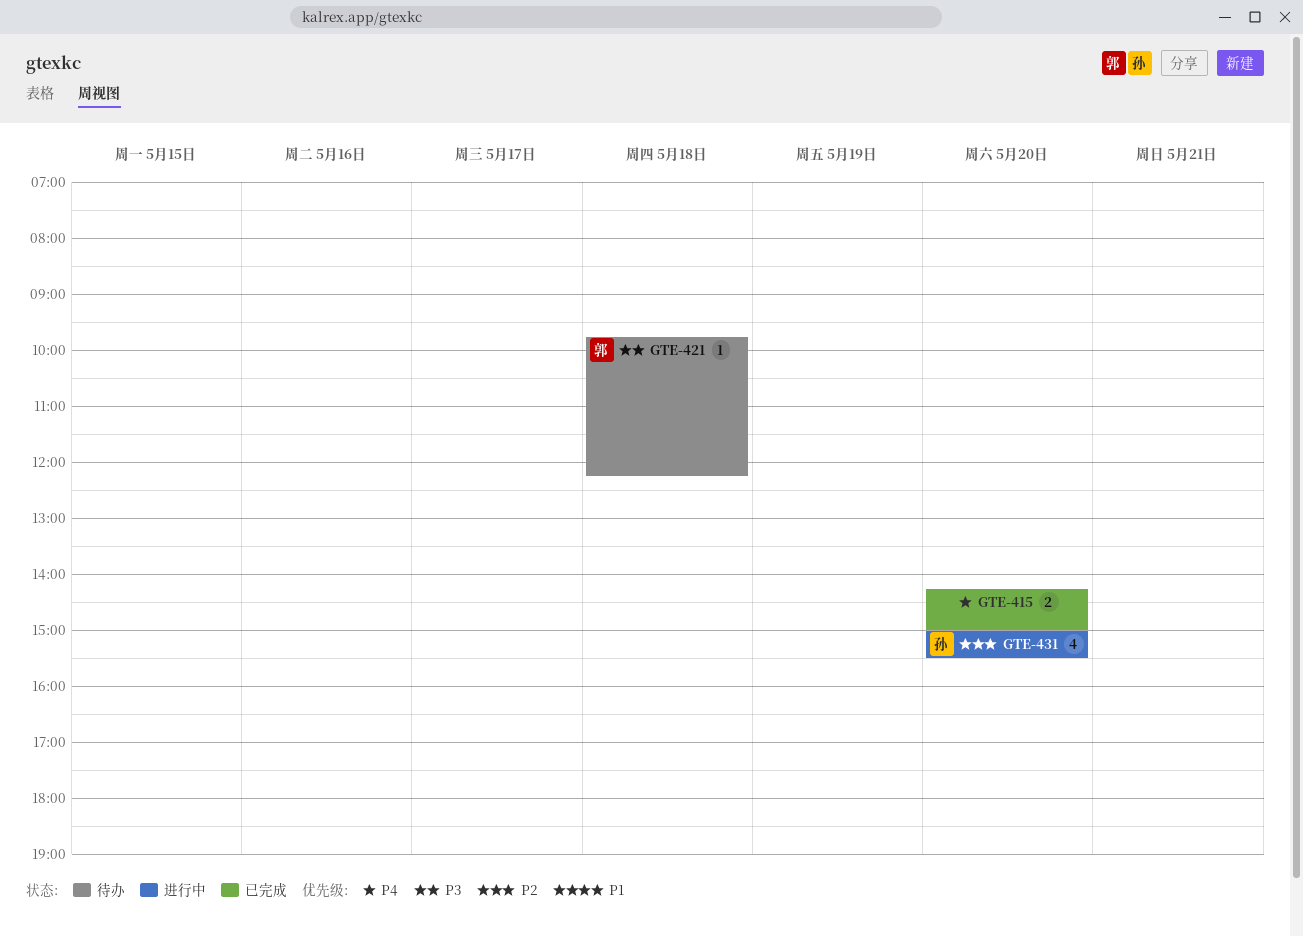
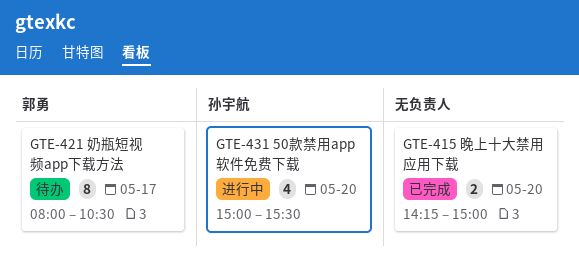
GTE-421, estimate: 1 -> 8
GTE-421, day: May 18 -> May 17
GTE-421, begins: 09:45 -> 08:00
GTE-421, ends: 12:15 -> 10:30

